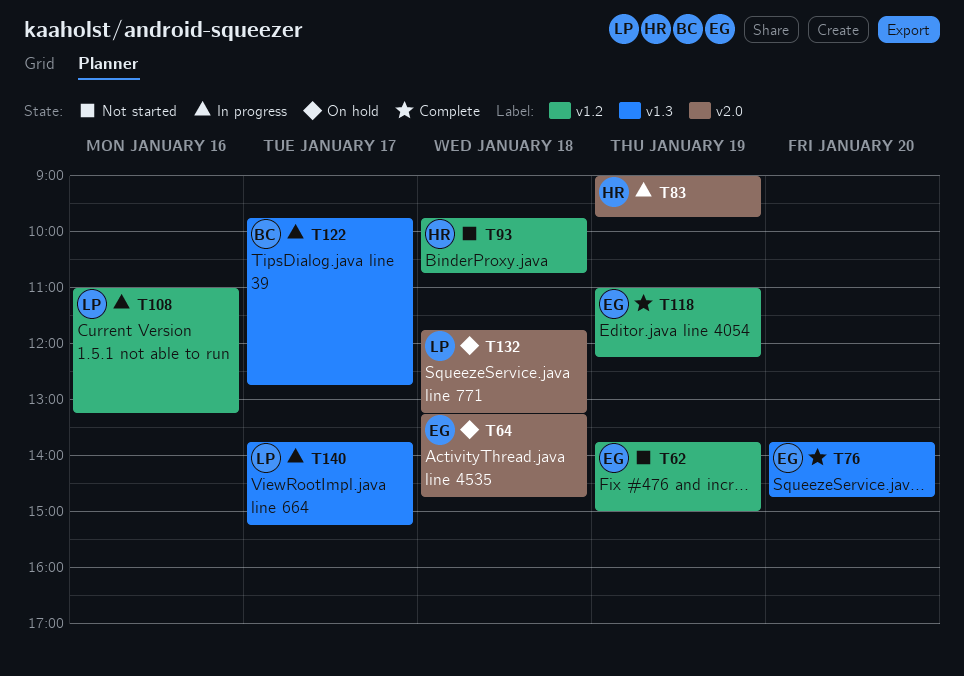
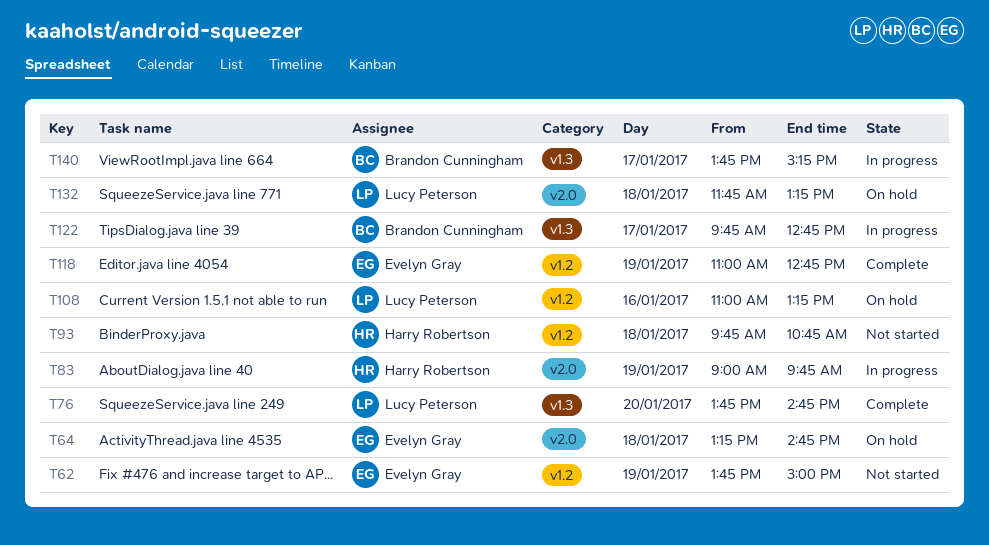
T76, owner: Evelyn Gray -> Lucy Peterson
T108, status: In progress -> On hold
T118, ends: 12:15 -> 12:45
T140, owner: Lucy Peterson -> Brandon Cunningham

